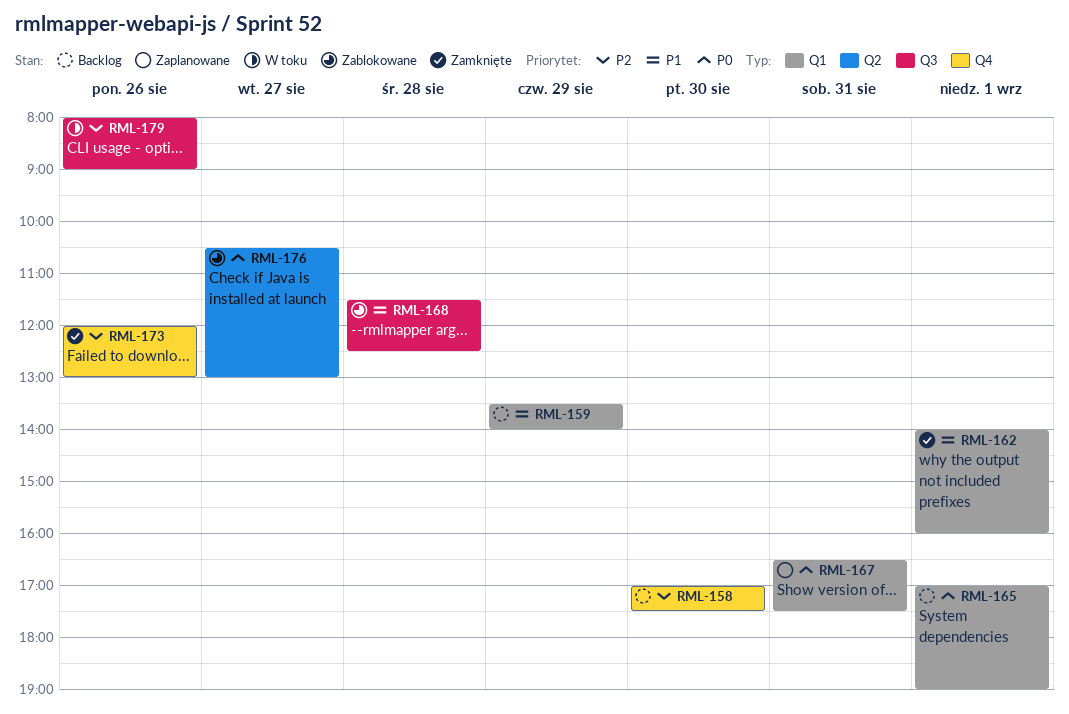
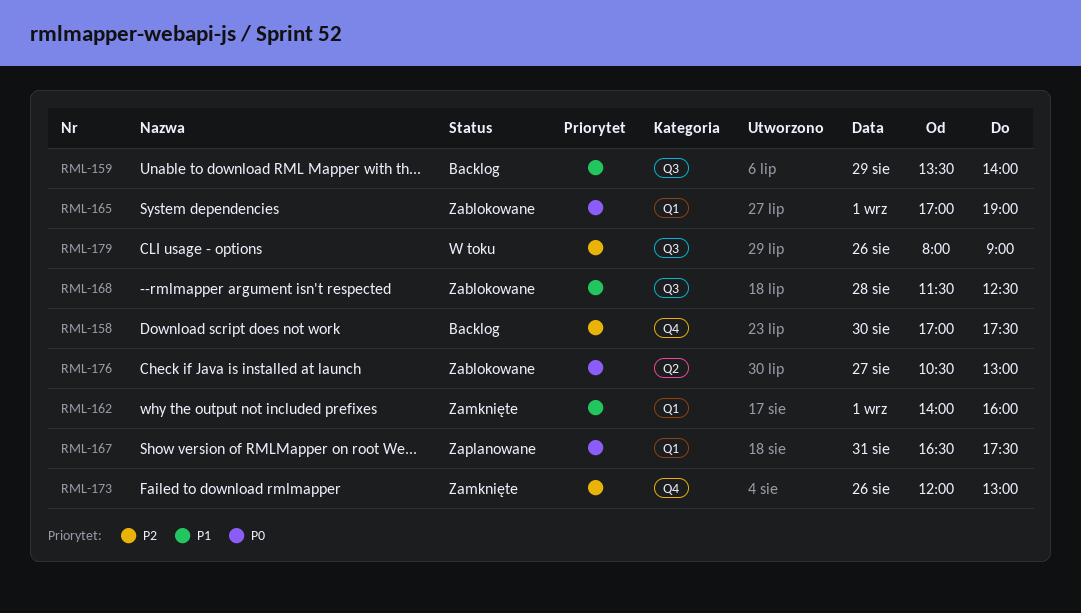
RML-159, label: Q1 -> Q3
RML-165, status: Backlog -> Zablokowane

